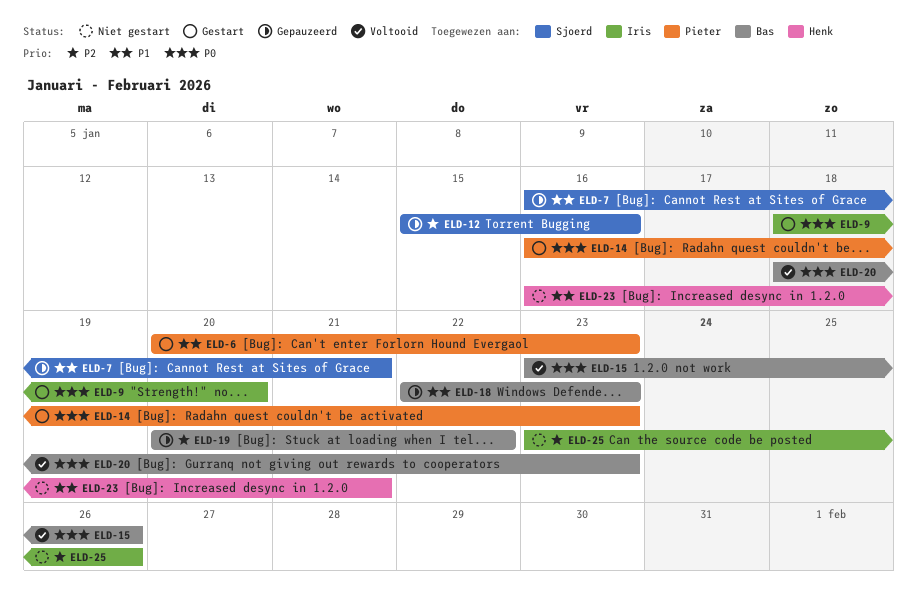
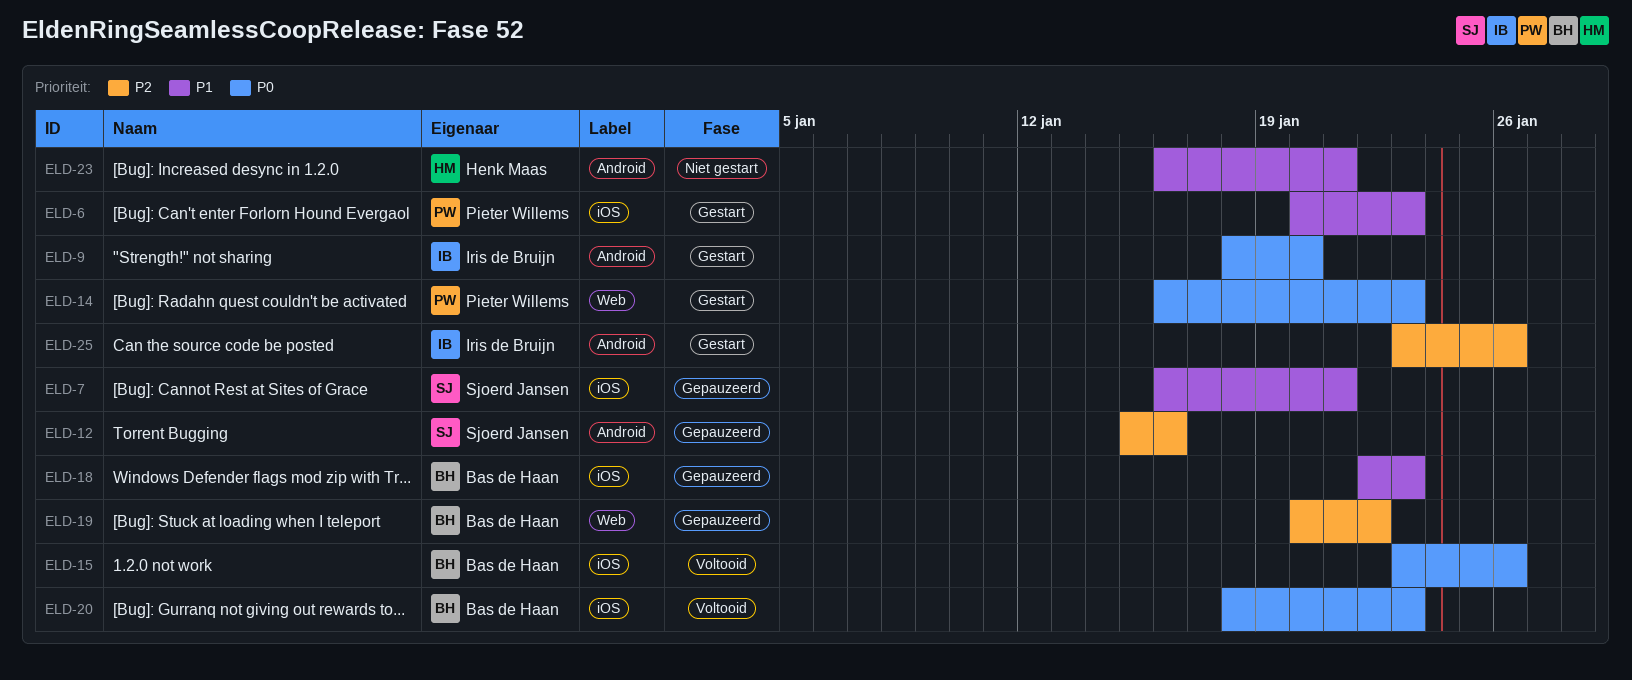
ELD-25, status: Niet gestart -> Gestart

